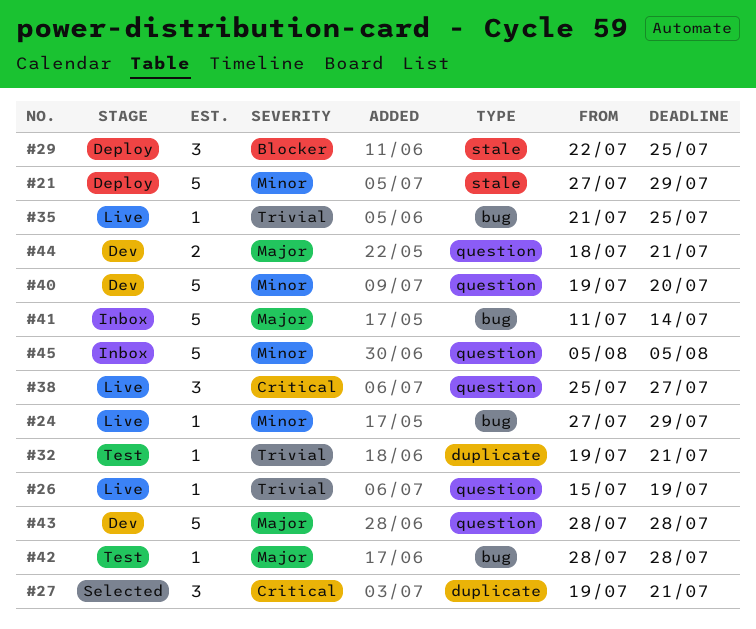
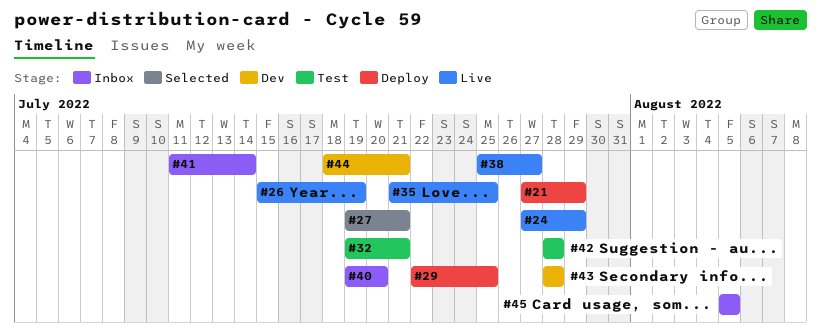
#40, status: Dev -> Inbox

